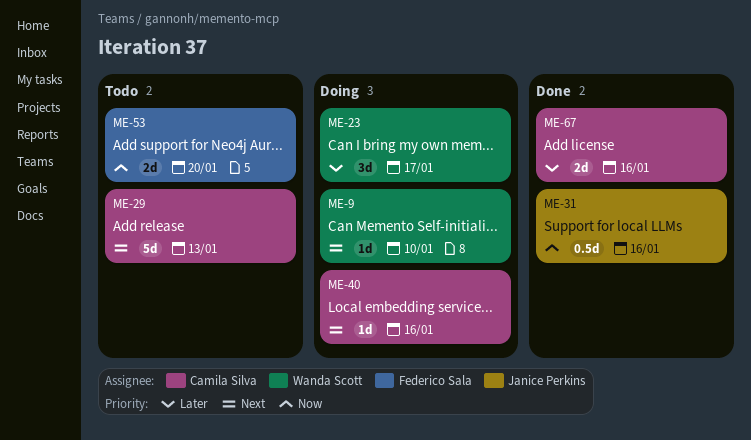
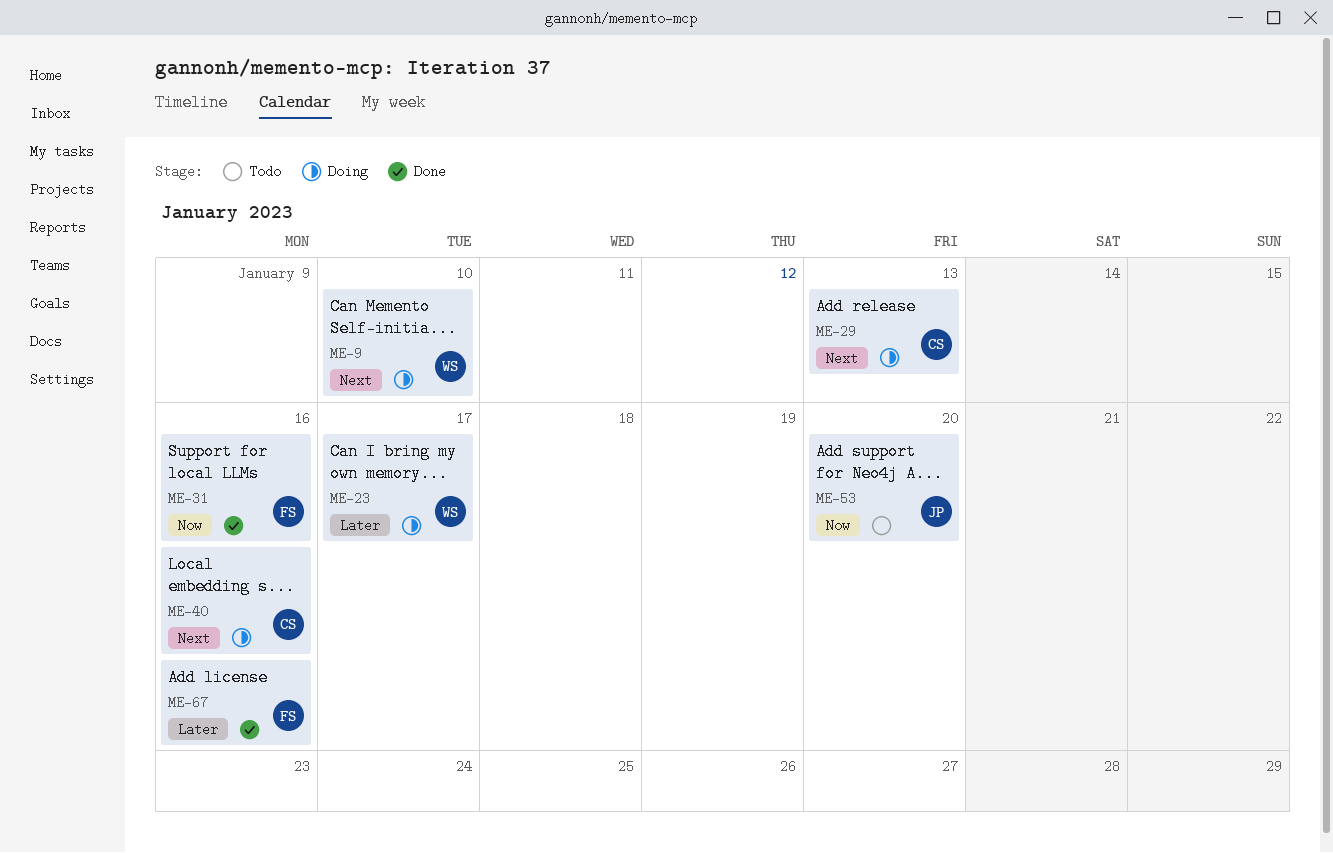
ME-29, status: Todo -> Doing
ME-31, owner: Janice Perkins -> Federico Sala
ME-53, owner: Federico Sala -> Janice Perkins
ME-67, owner: Camila Silva -> Federico Sala

